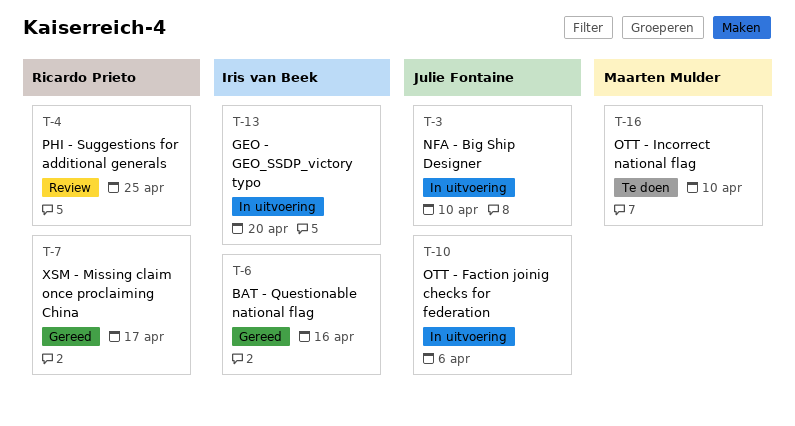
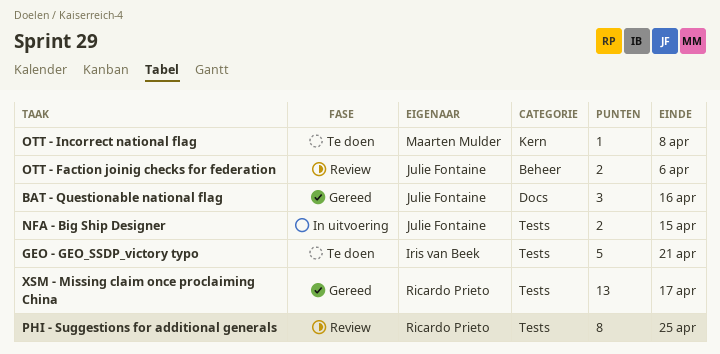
BAT - Questionable national flag, owner: Iris van Beek -> Julie Fontaine
GEO - GEO_SSDP_victory typo, status: In uitvoering -> Te doen
GEO - GEO_SSDP_victory typo, due: Apr 20 -> Apr 21
NFA - Big Ship Designer, due: Apr 10 -> Apr 15
OTT - Faction joinig checks for federation, status: In uitvoering -> Review
OTT - Incorrect national flag, due: Apr 10 -> Apr 8

